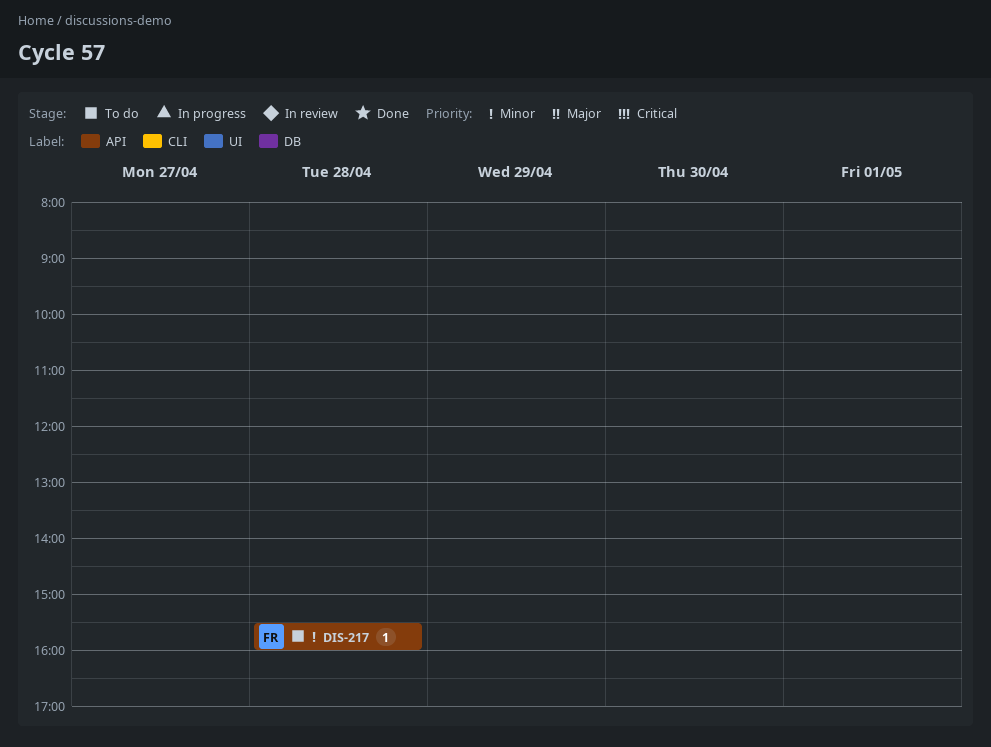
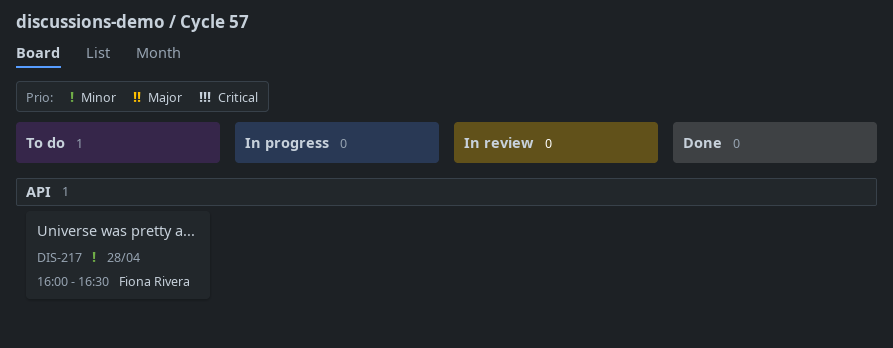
DIS-217, begins: 15:30 -> 16:00
DIS-217, ends: 16:00 -> 16:30

